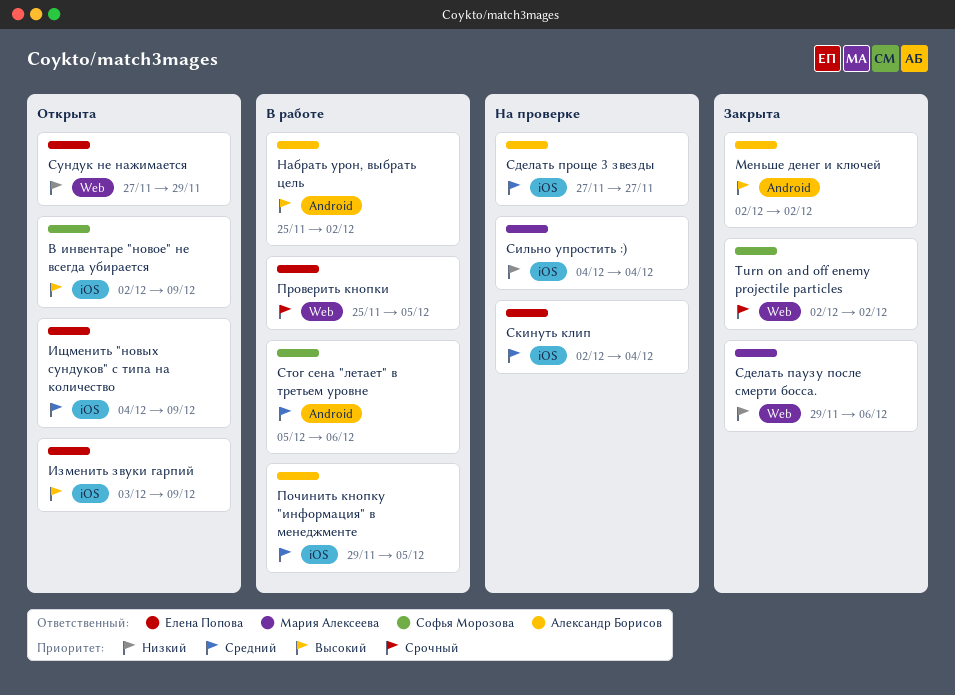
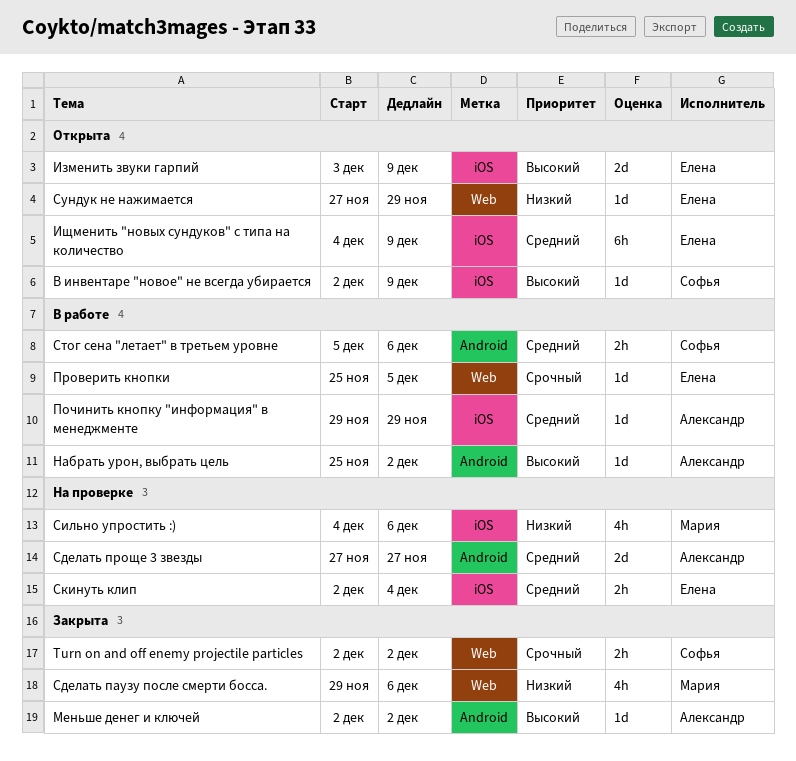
Починить кнопку "информация" в менеджменте, due: Dec 5 -> Nov 29
Сделать проще 3 звезды, label: iOS -> Android
Сильно упростить :), due: Dec 4 -> Dec 6

